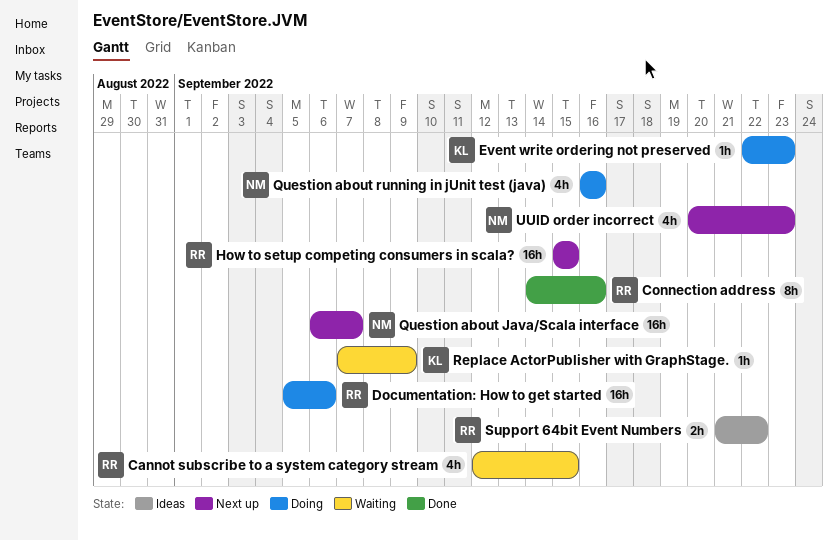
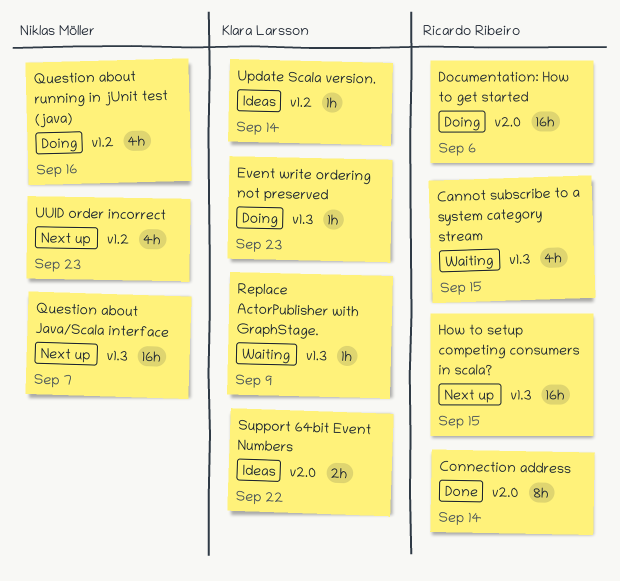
Connection address, due: Sep 16 -> Sep 14
Support 64bit Event Numbers, owner: Ricardo Ribeiro -> Klara Larsson
Update Scala version.: none -> present

